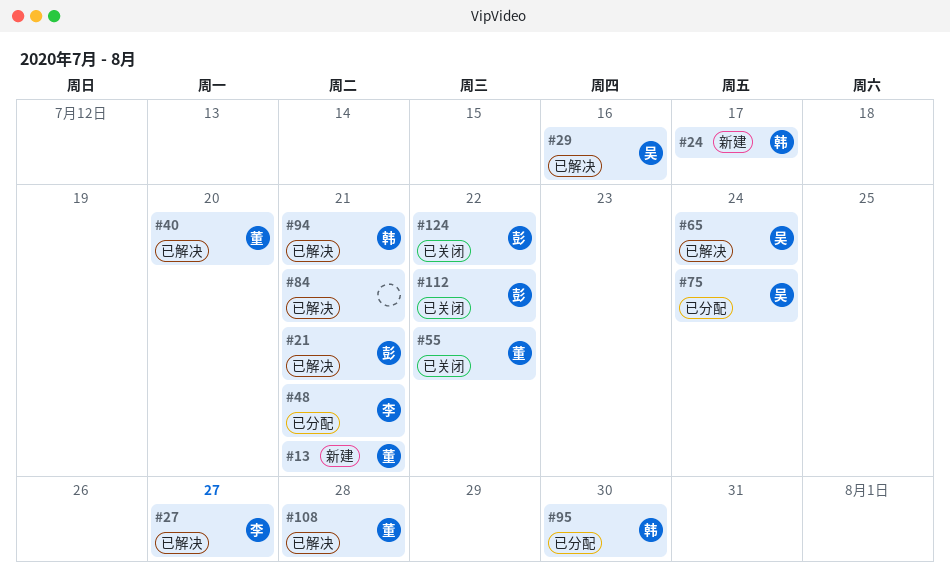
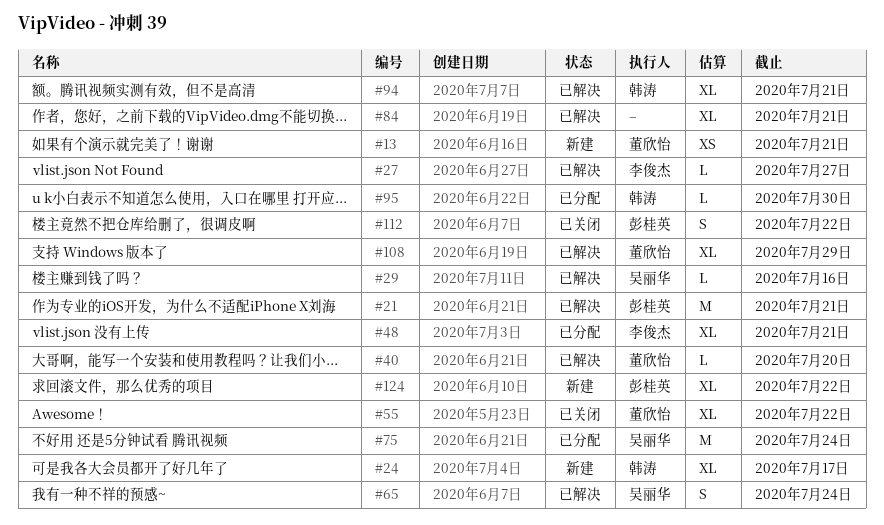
#108, due: Jul 28 -> Jul 29
#124, status: 已关闭 -> 新建

